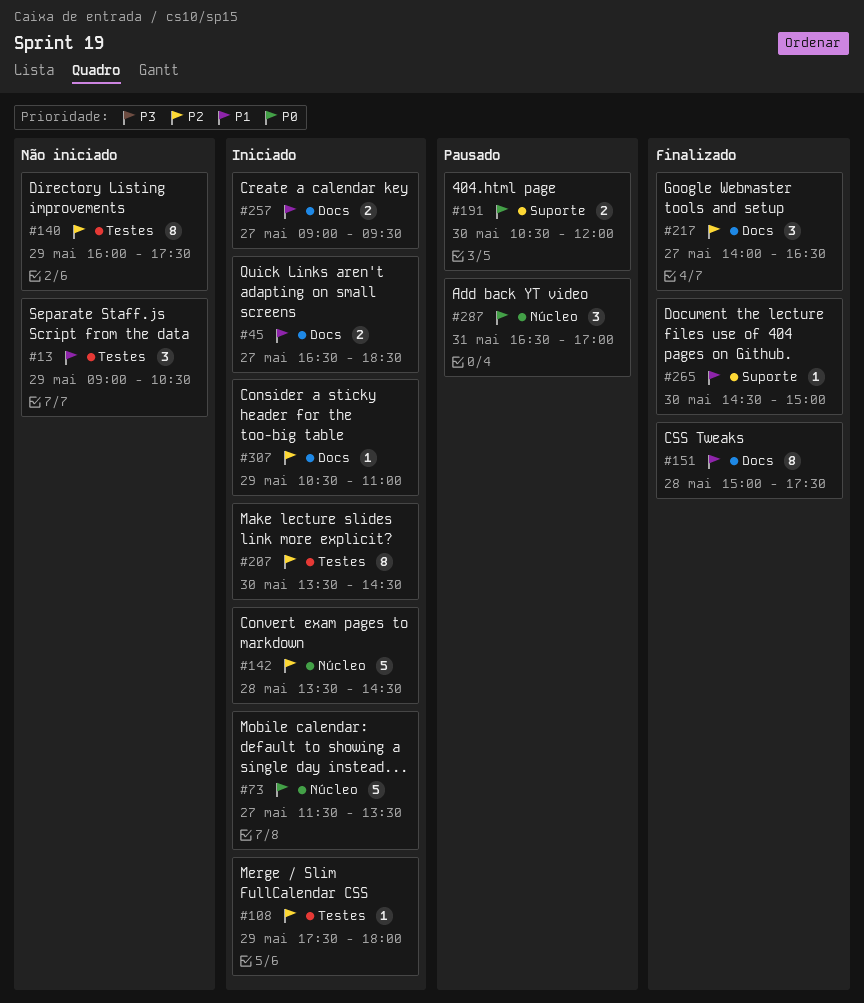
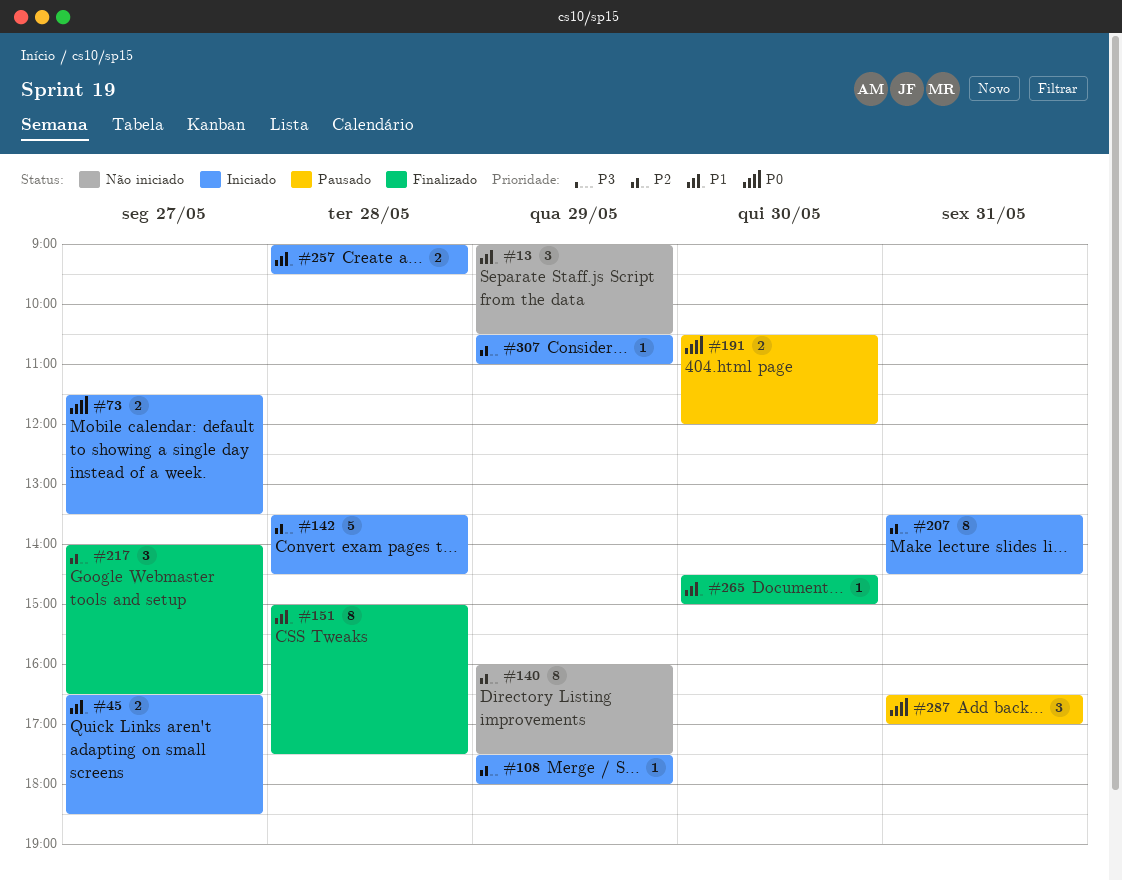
#73, estimate: 5 -> 2
#207, day: May 30 -> May 31
#257, day: May 27 -> May 28

